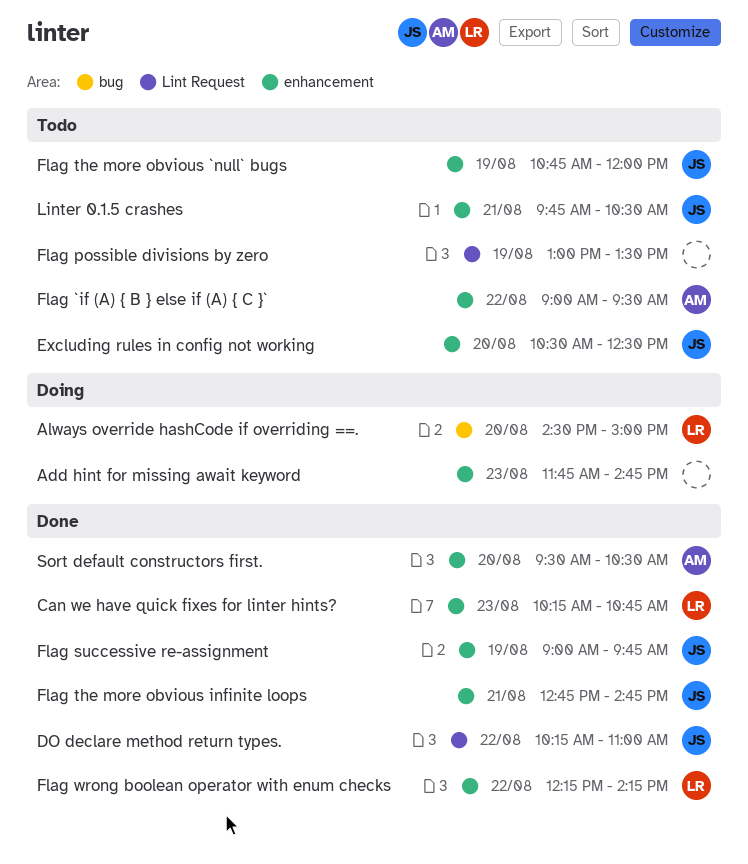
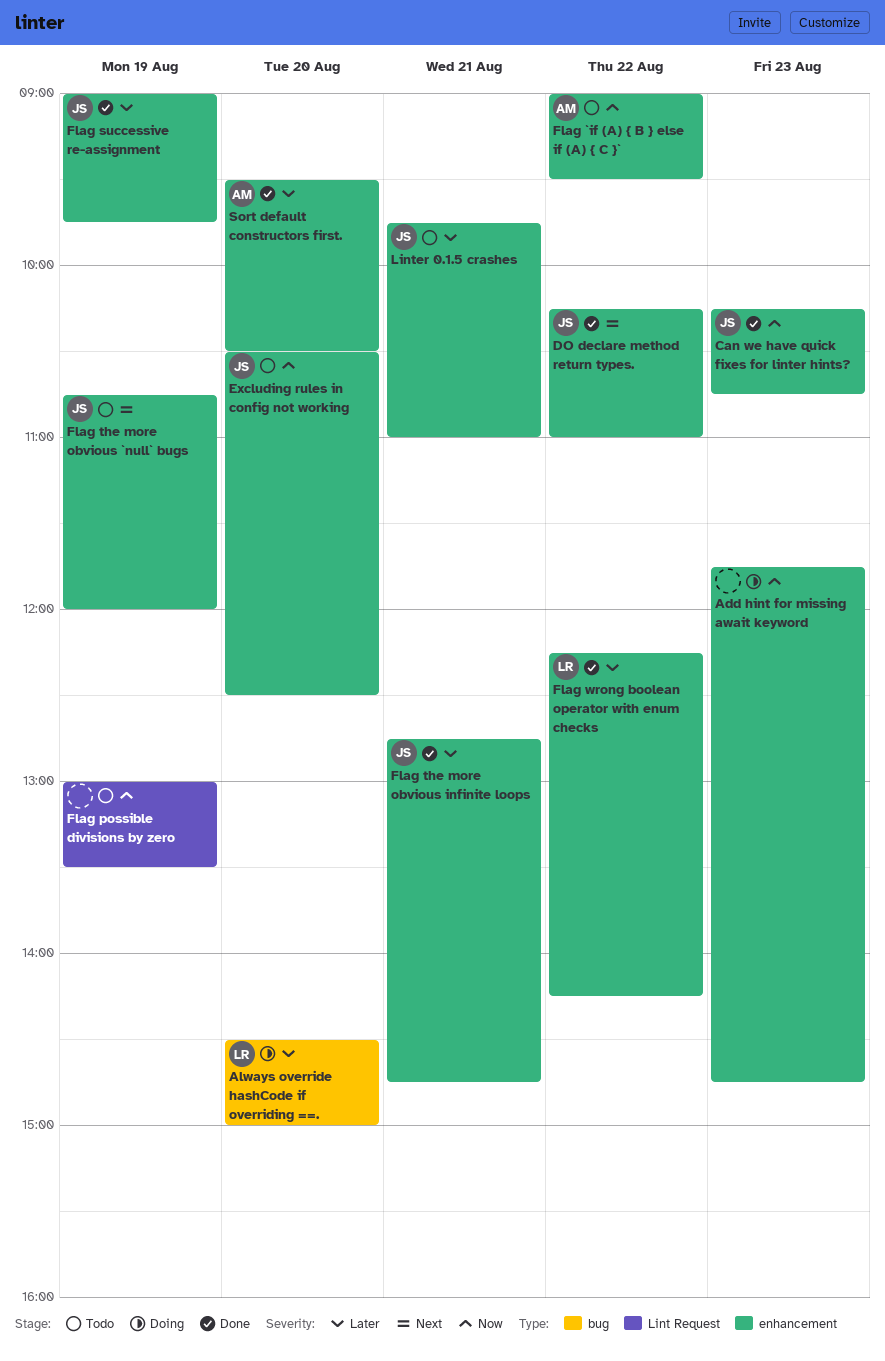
Can we have quick fixes for linter hints?, owner: LR -> JS
DO declare method return types., label: Lint Request -> enhancement
Linter 0.1.5 crashes, ends: 10:30 -> 11:00

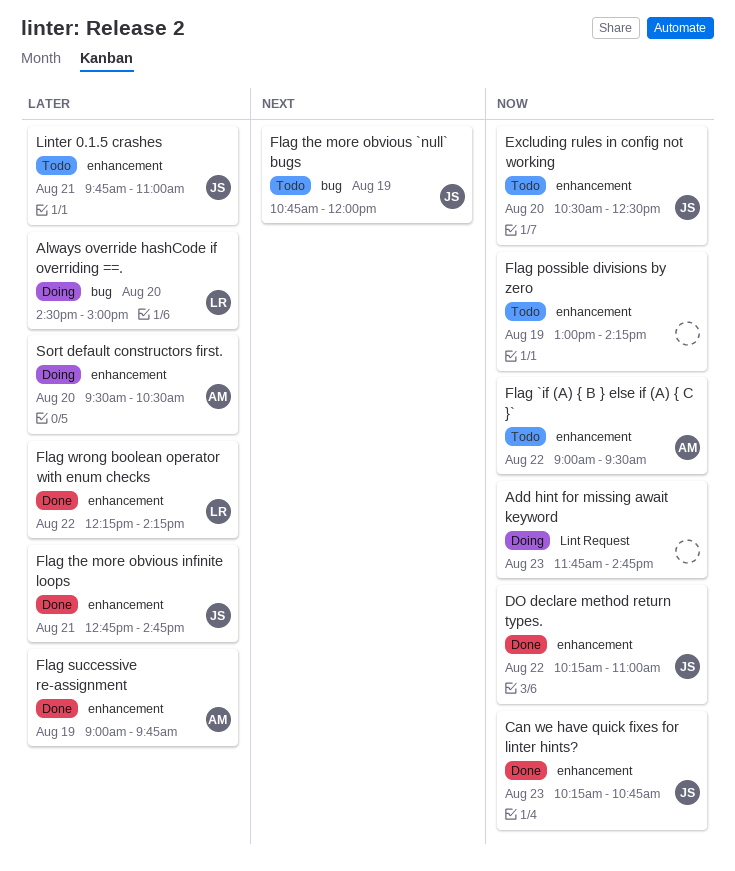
Add hint for missing await keyword, label: enhancement -> Lint Request
DO declare method return types., priority: Next -> Now
Flag possible divisions by zero, label: Lint Request -> enhancement
Flag possible divisions by zero, ends: 13:30 -> 14:15
Flag successive re-assignment, owner: JS -> AM
Flag the more obvious `null` bugs, label: enhancement -> bug
Sort default constructors first., status: Done -> Doing

